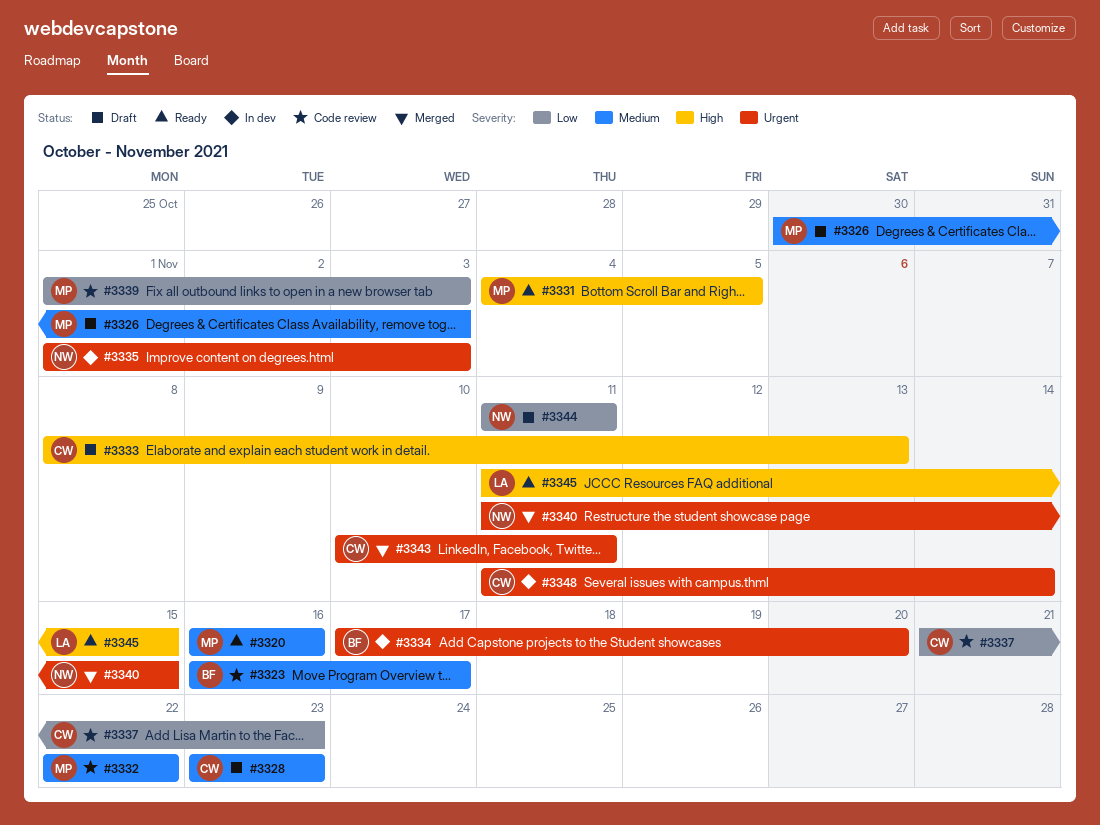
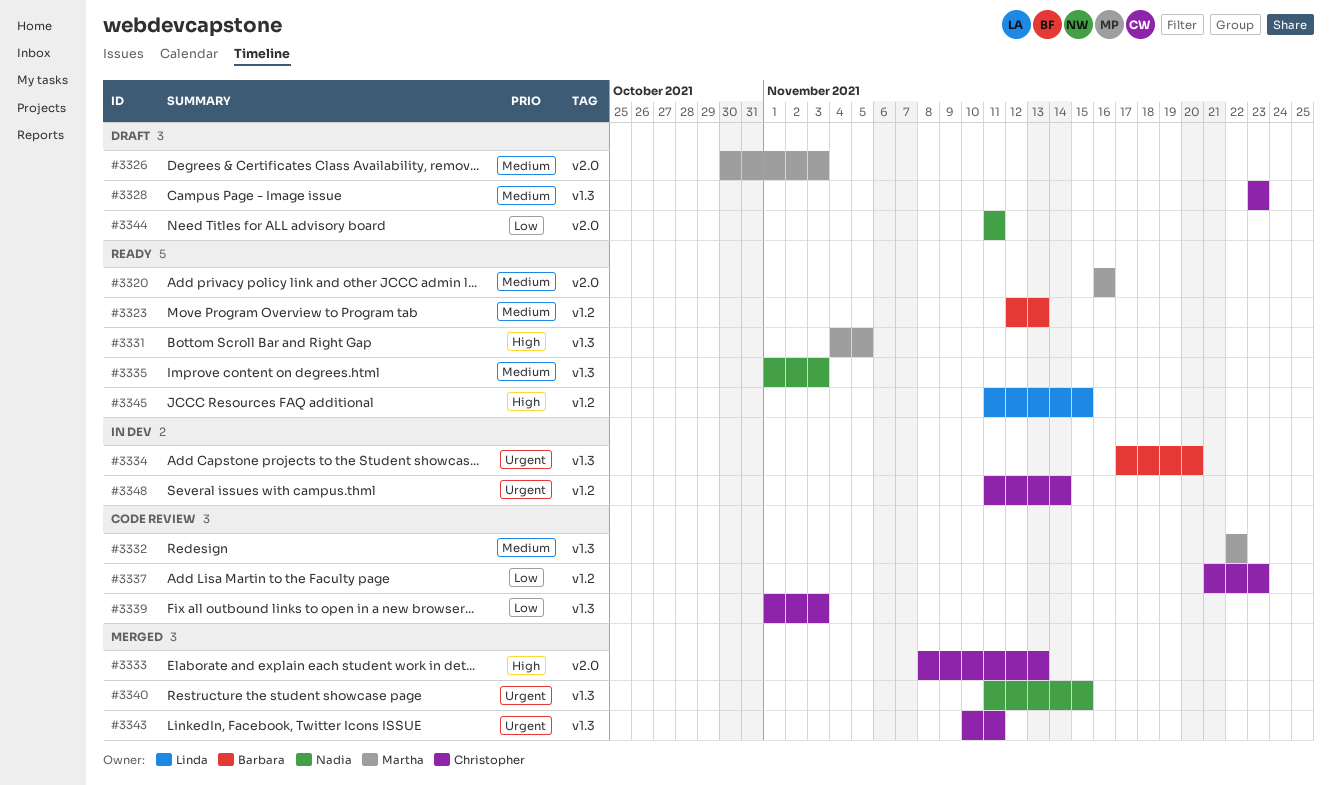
#3323, status: Code review -> Ready
#3323, start: Nov 16 -> Nov 12
#3323, due: Nov 17 -> Nov 13
#3333, status: Draft -> Merged
#3335, status: In dev -> Ready
#3335, priority: Urgent -> Medium
#3339, owner: Martha -> Christopher

